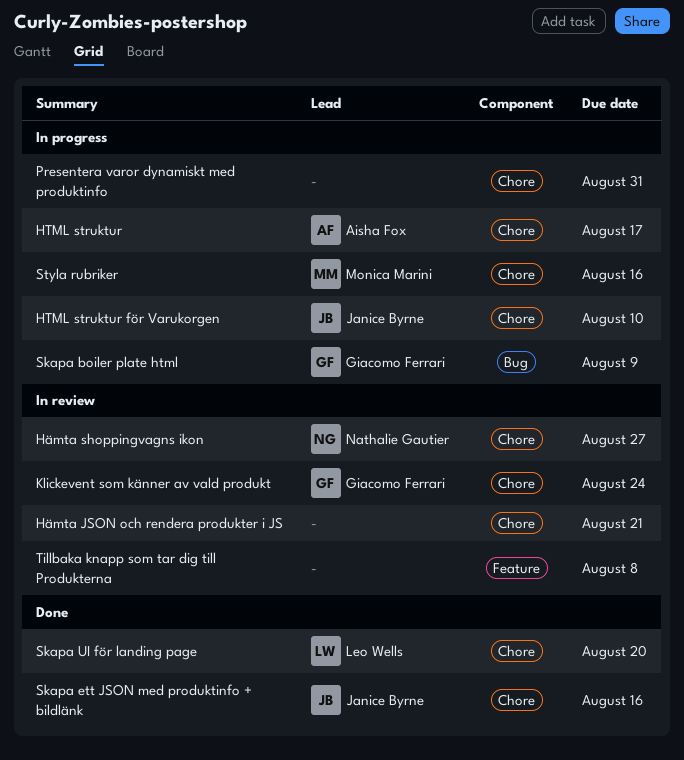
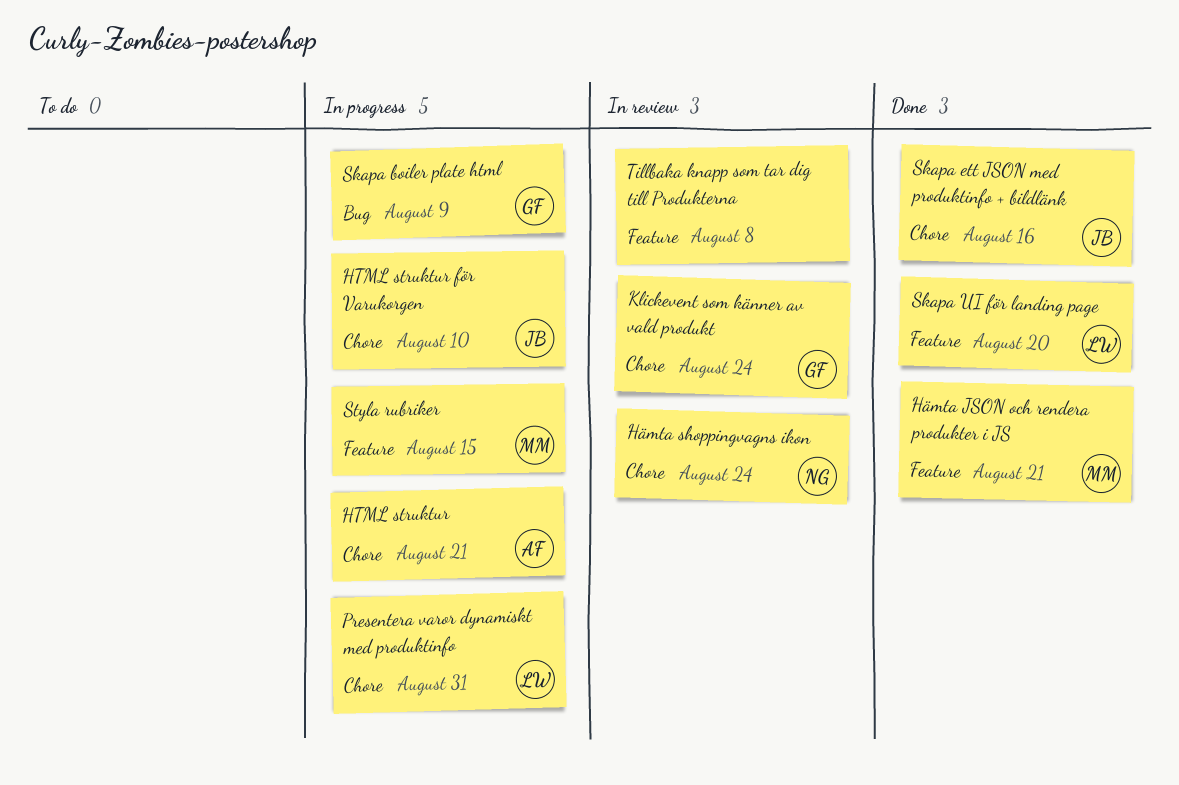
HTML struktur, due: Aug 17 -> Aug 21
Hämta JSON och rendera produkter i JS, status: In review -> Done
Hämta JSON och rendera produkter i JS, owner: none -> Monica Marini
Hämta JSON och rendera produkter i JS, label: Chore -> Feature
Hämta shoppingvagns ikon, due: Aug 27 -> Aug 24
Presentera varor dynamiskt med produktinfo, owner: none -> Leo Wells
Skapa UI för landing page, label: Chore -> Feature
Styla rubriker, label: Chore -> Feature
Styla rubriker, due: Aug 16 -> Aug 15

